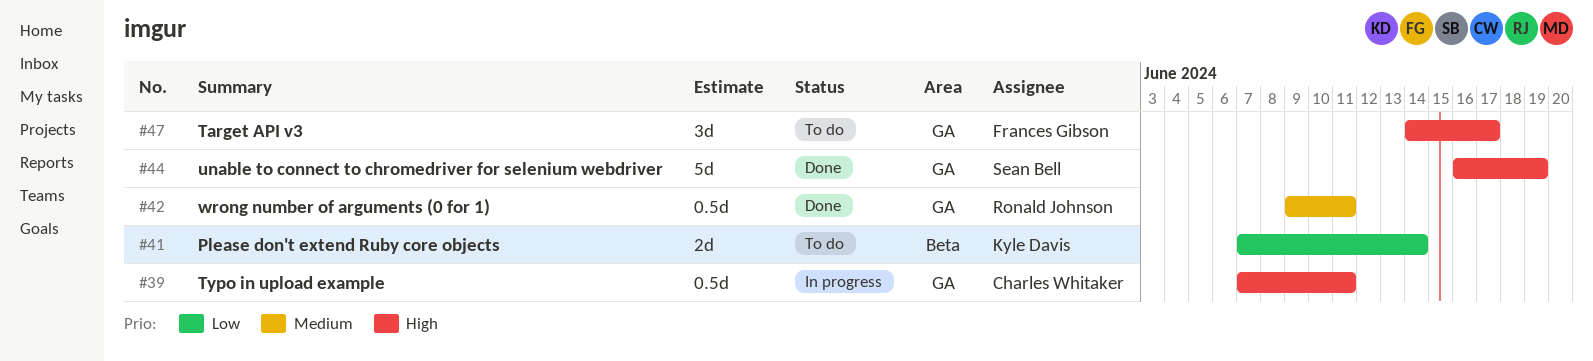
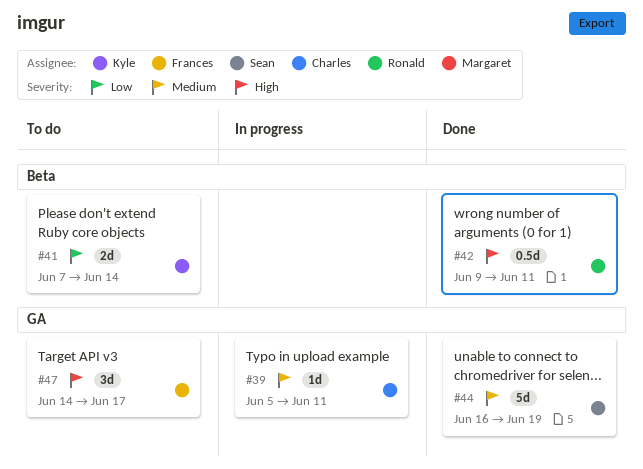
#39, priority: High -> Medium
#39, estimate: 0.5d -> 1d
#39, start: Jun 7 -> Jun 5
#42, priority: Medium -> High
#42, label: GA -> Beta
#44, priority: High -> Medium

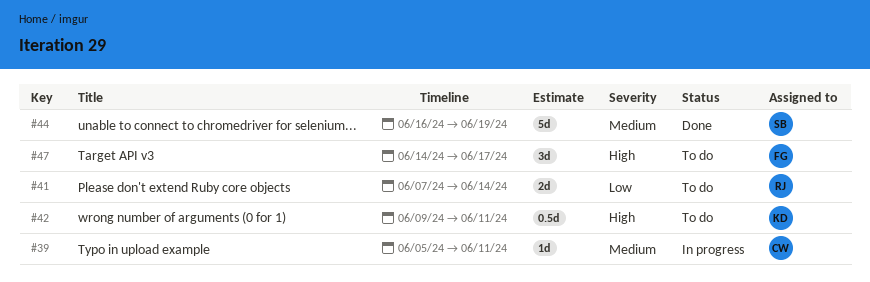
#41, owner: Kyle -> Ronald
#42, status: Done -> To do
#42, owner: Ronald -> Kyle

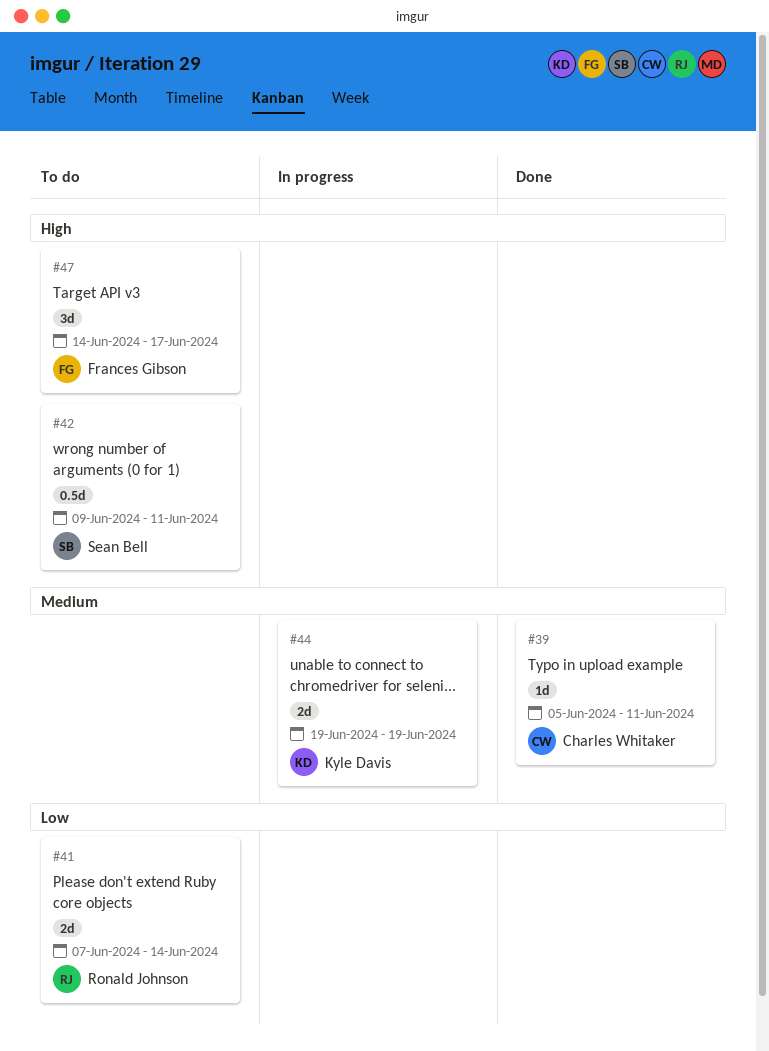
#39, status: In progress -> Done
#42, owner: Kyle Davis -> Sean Bell
#44, status: Done -> In progress
#44, owner: Sean Bell -> Kyle Davis
#44, estimate: 5d -> 2d
#44, start: Jun 16 -> Jun 19

